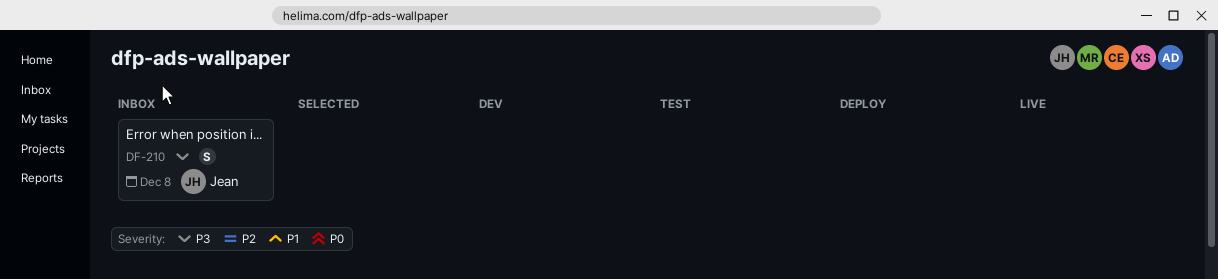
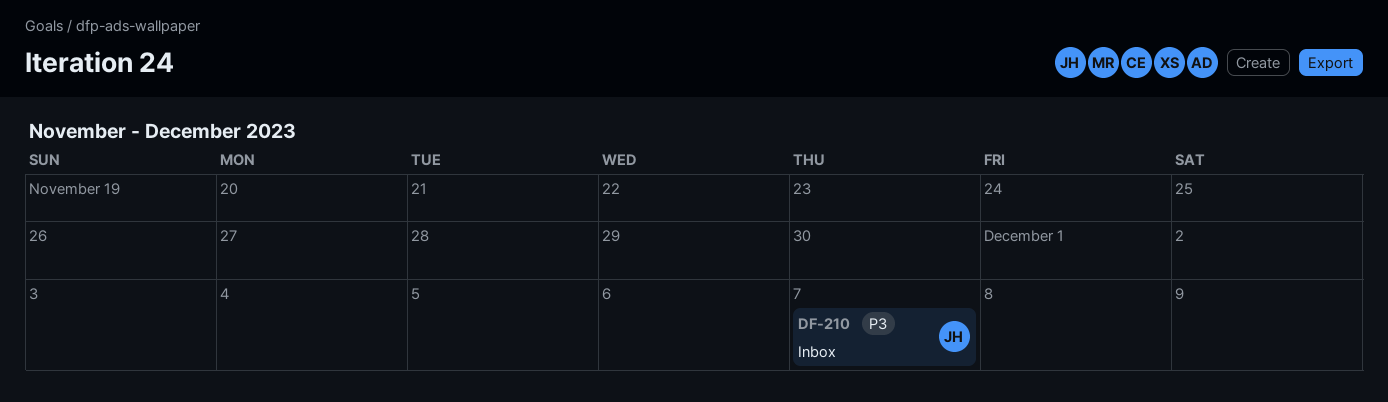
DF-210, due: Dec 8 -> Dec 7

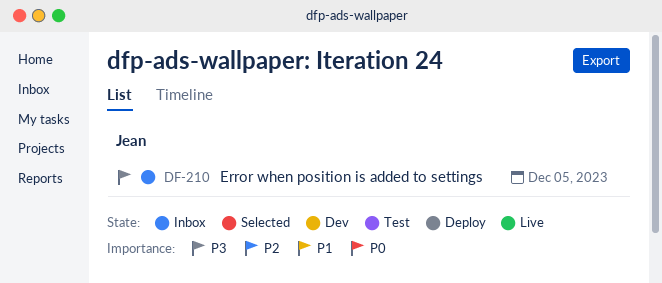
DF-210, due: Dec 7 -> Dec 5

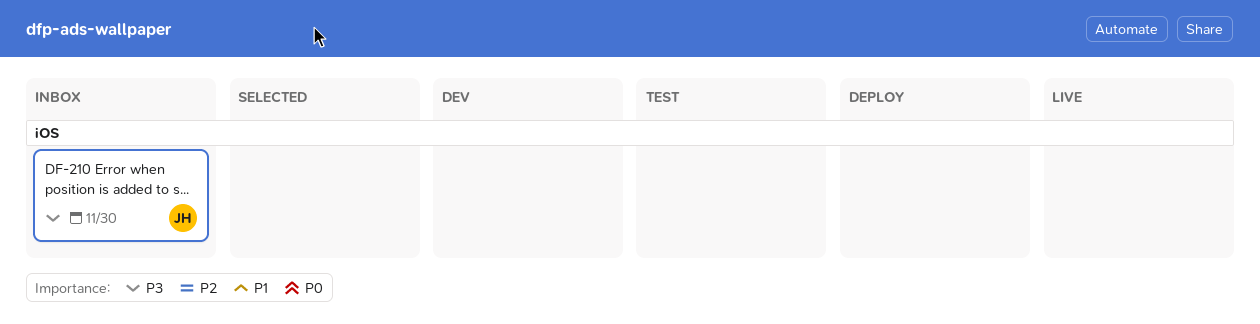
DF-210, due: Dec 5 -> Nov 30

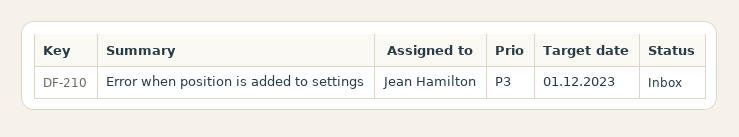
DF-210, due: Nov 30 -> Dec 1

